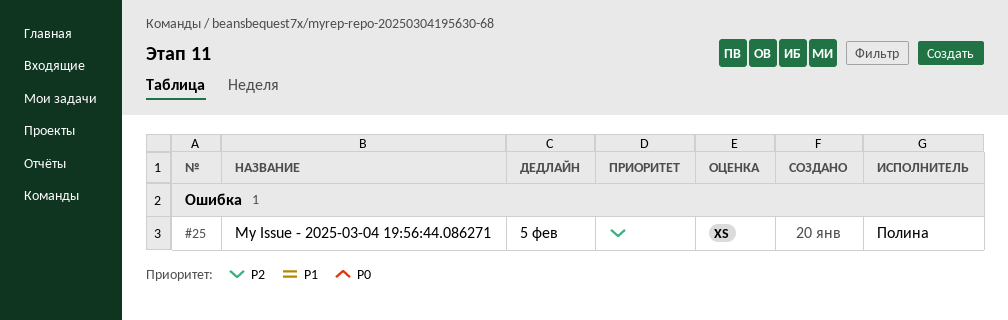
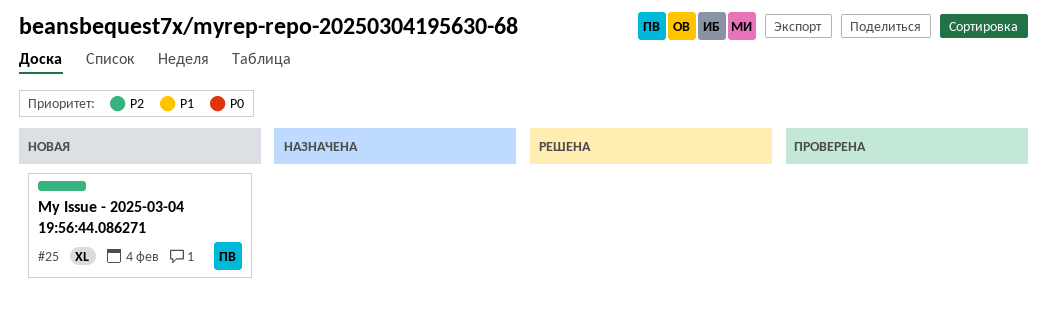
#25, estimate: XS -> XL
#25, due: Feb 5 -> Feb 4

